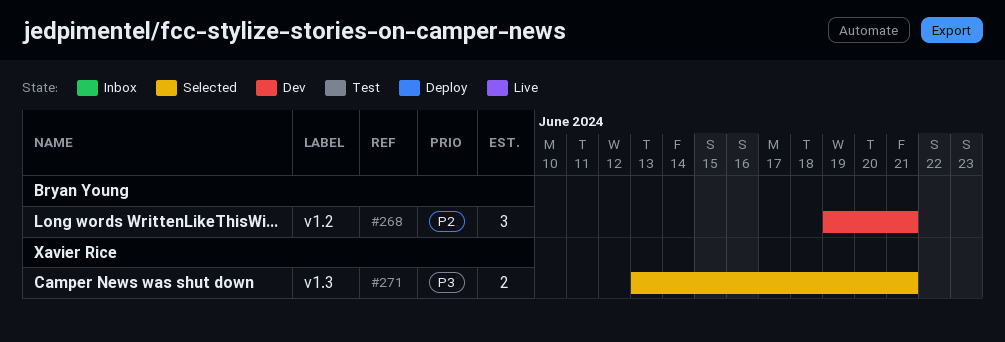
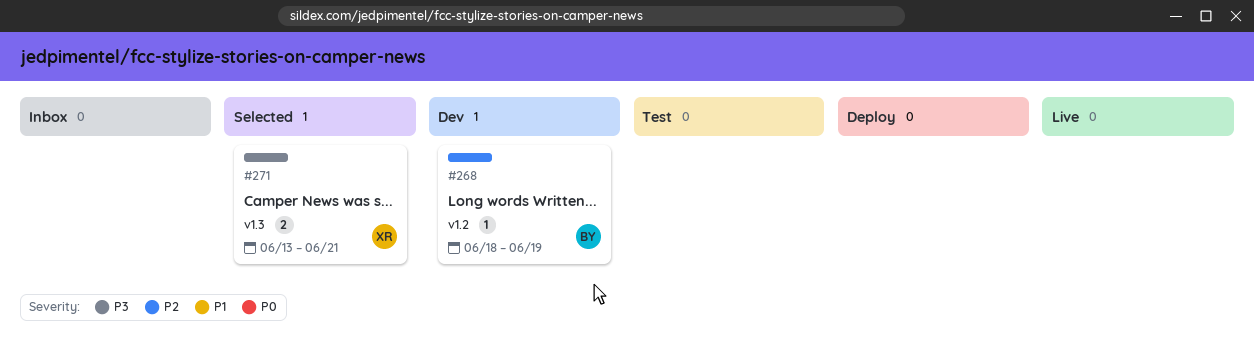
#268, estimate: 3 -> 1
#268, start: Jun 19 -> Jun 18
#268, due: Jun 21 -> Jun 19

